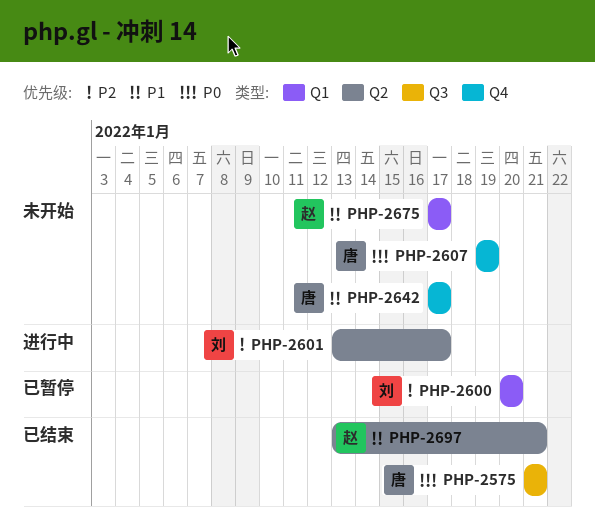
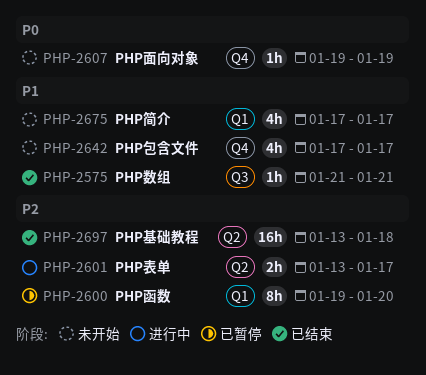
PHP-2575, priority: P0 -> P1
PHP-2600, start: Jan 20 -> Jan 19
PHP-2697, priority: P1 -> P2
PHP-2697, due: Jan 21 -> Jan 18

